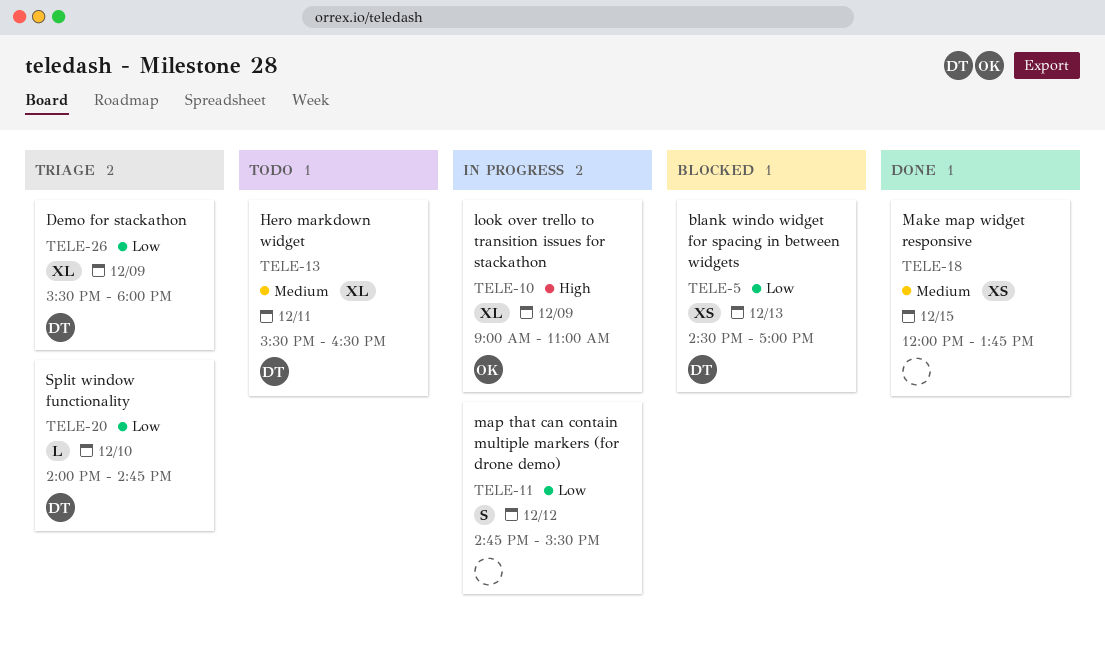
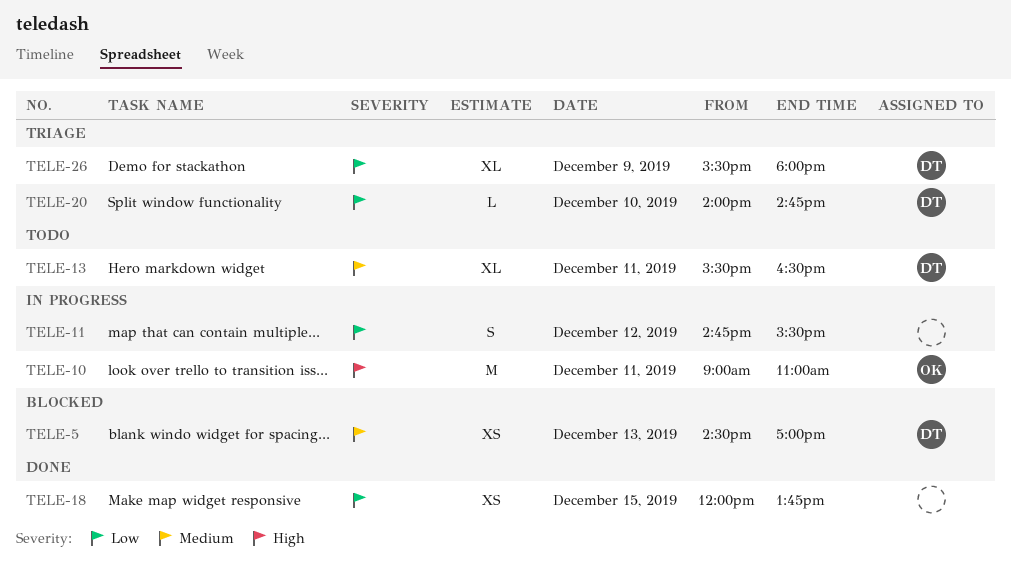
TELE-5, priority: Low -> Medium
TELE-10, estimate: XL -> M
TELE-10, day: Dec 9 -> Dec 11
TELE-18, priority: Medium -> Low

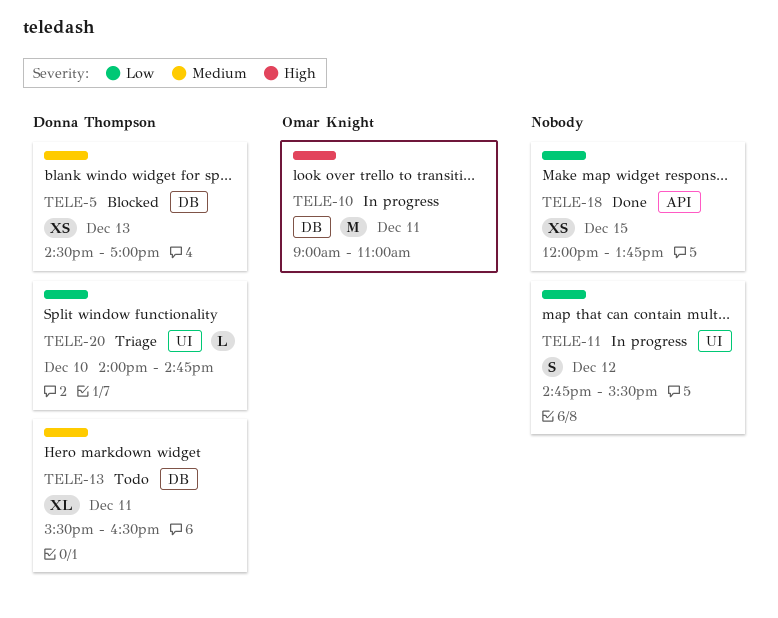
TELE-26: present -> none

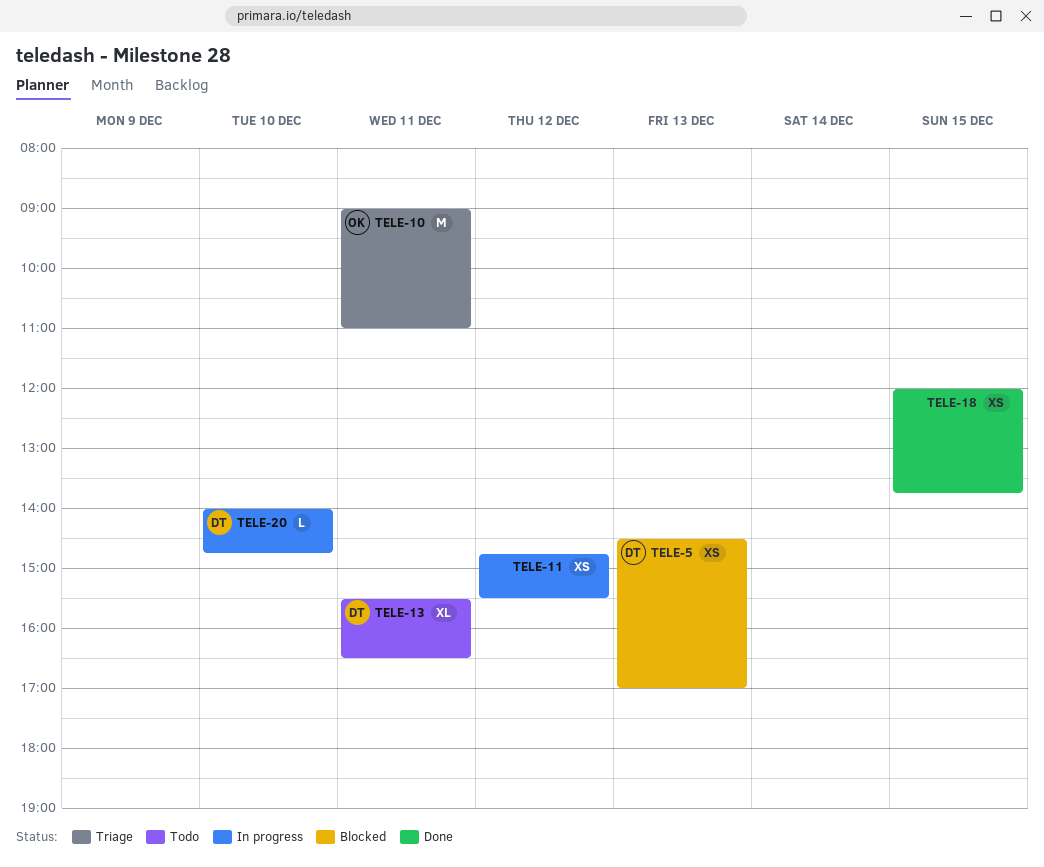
TELE-10, status: In progress -> Triage
TELE-11, estimate: S -> XS
TELE-20, status: Triage -> In progress

